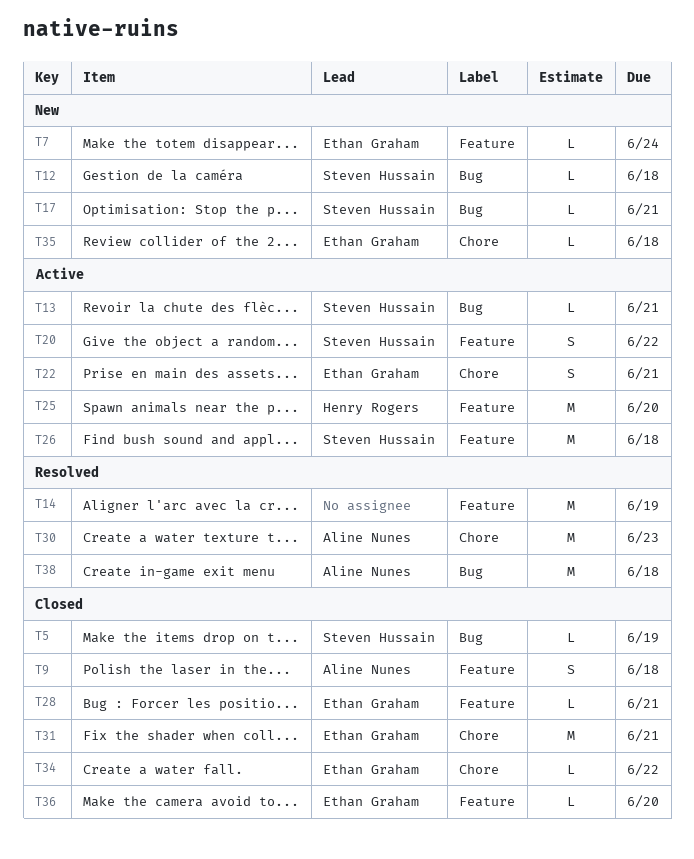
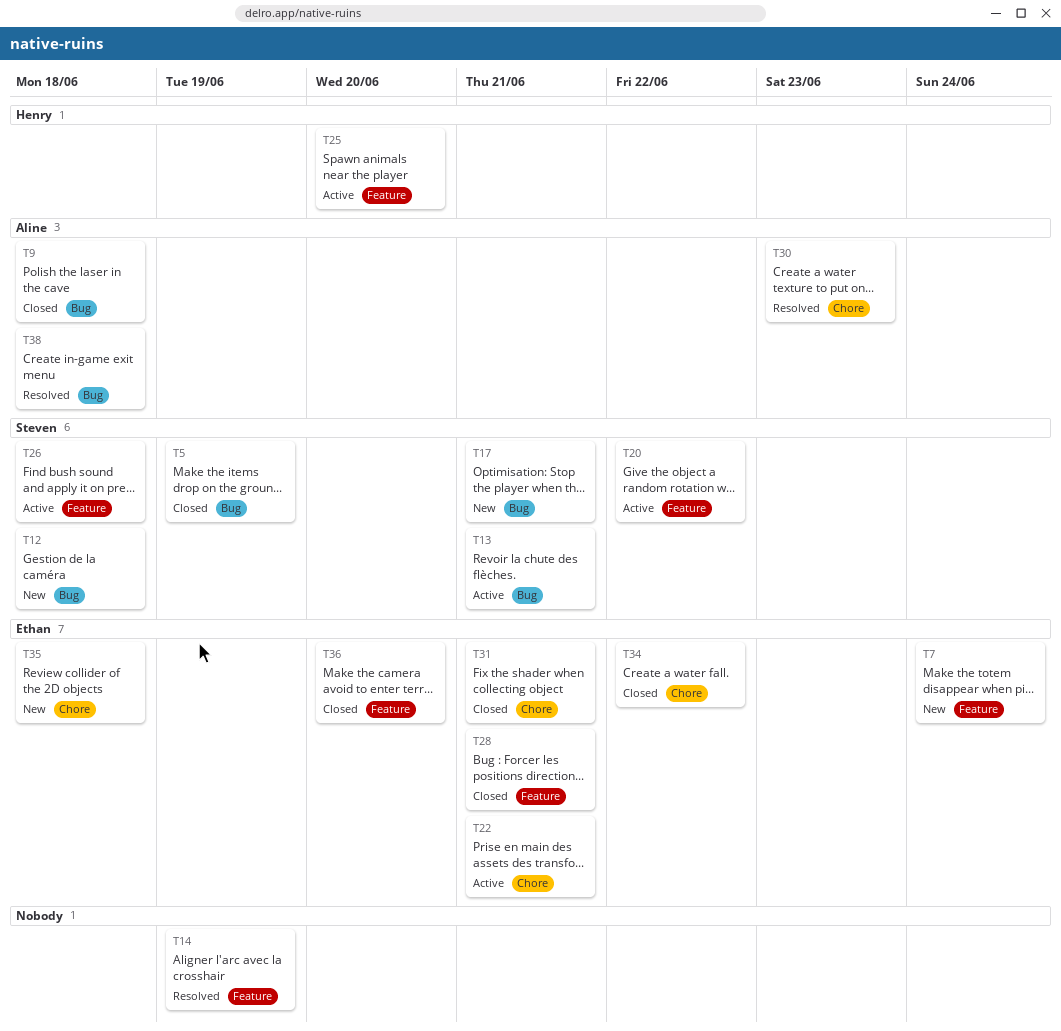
T9, label: Feature -> Bug

